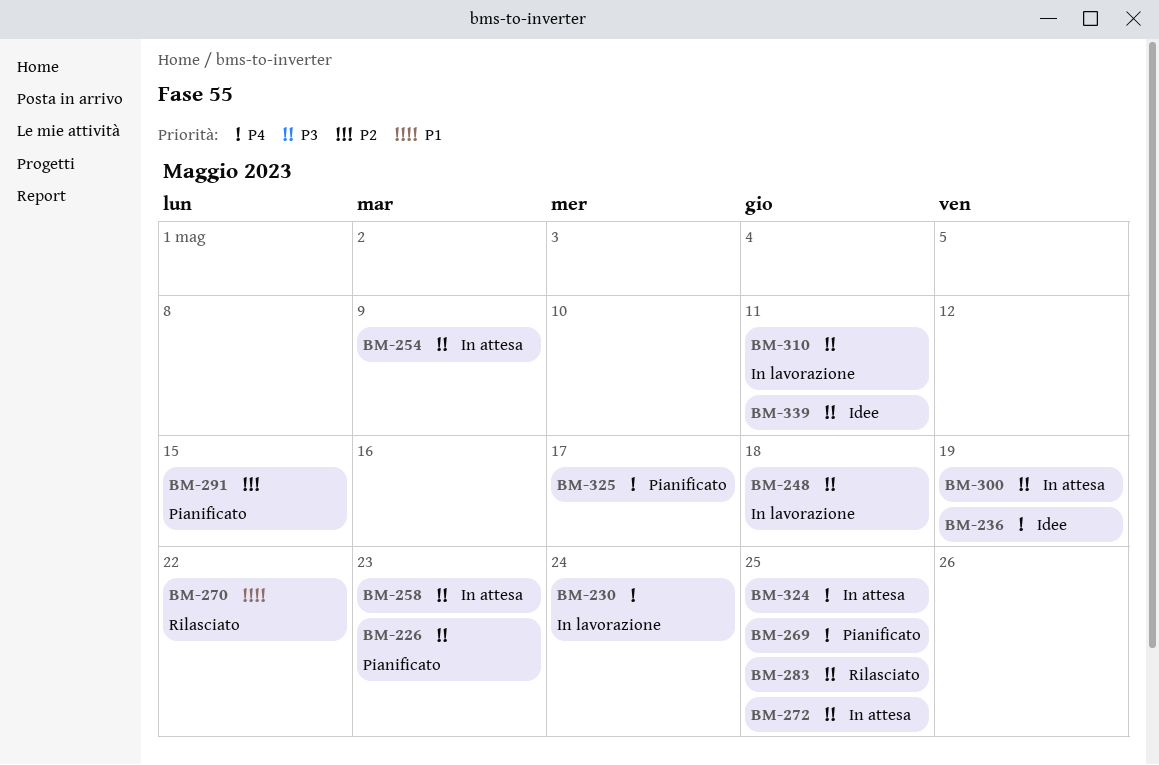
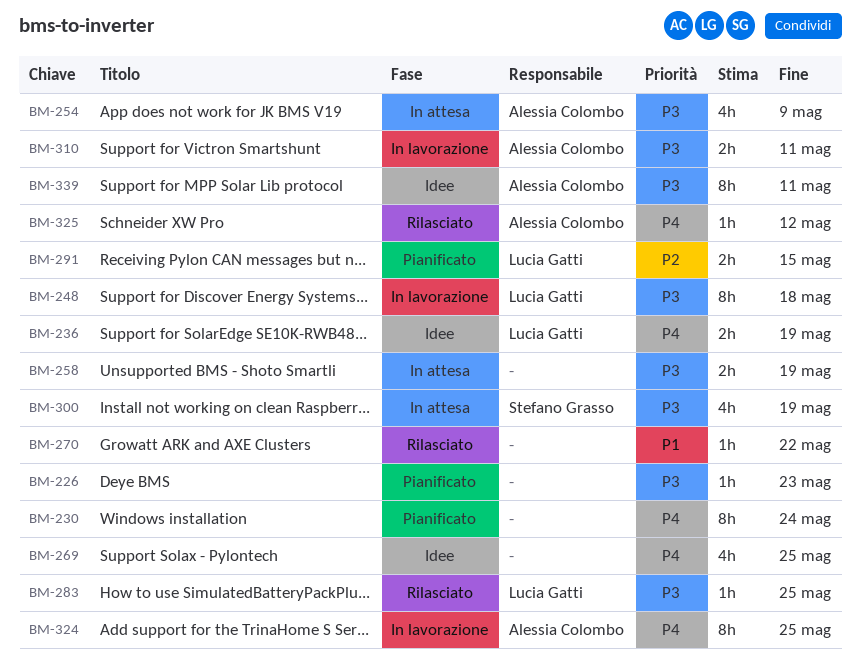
BM-230, status: In lavorazione -> Pianificato
BM-258, due: May 23 -> May 19
BM-269, status: Pianificato -> Idee
BM-272: present -> none
BM-324, status: In attesa -> In lavorazione
BM-325, status: Pianificato -> Rilasciato
BM-325, due: May 17 -> May 12

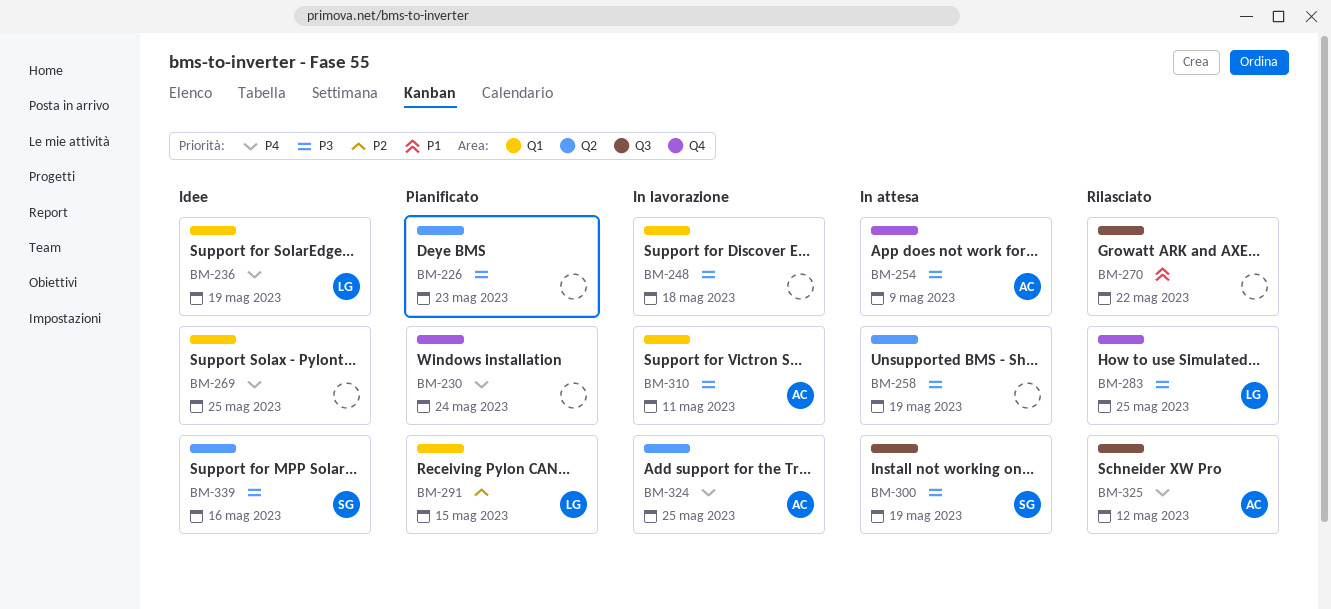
BM-248, owner: Lucia Gatti -> none
BM-339, owner: Alessia Colombo -> Stefano Grasso
BM-339, due: May 11 -> May 16

